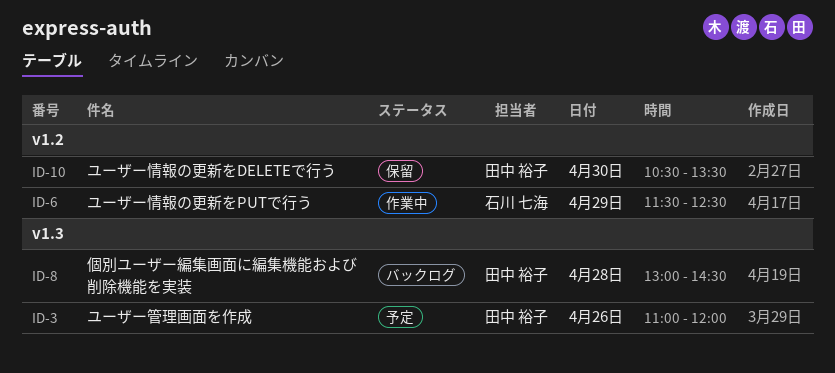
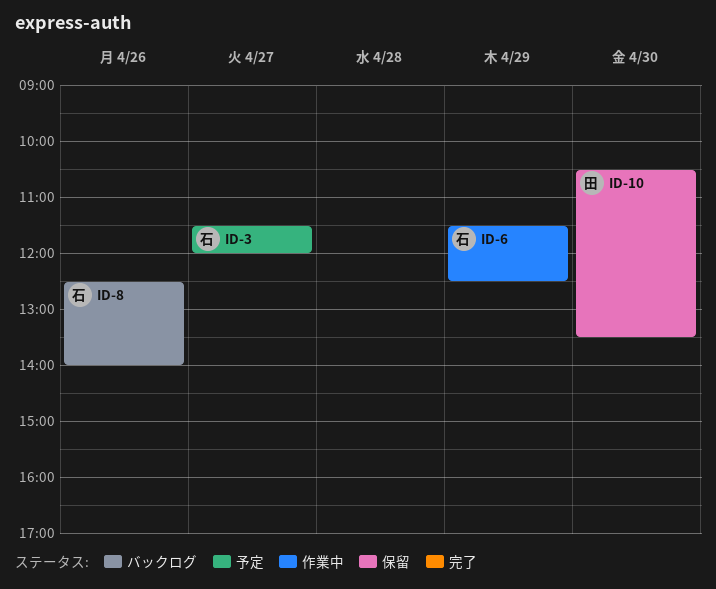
ID-3, owner: 田中 裕子 -> 石川 七海
ID-3, day: Apr 26 -> Apr 27
ID-3, begins: 11:00 -> 11:30
ID-8, owner: 田中 裕子 -> 石川 七海
ID-8, day: Apr 28 -> Apr 26
ID-8, begins: 13:00 -> 12:30
ID-8, ends: 14:30 -> 14:00

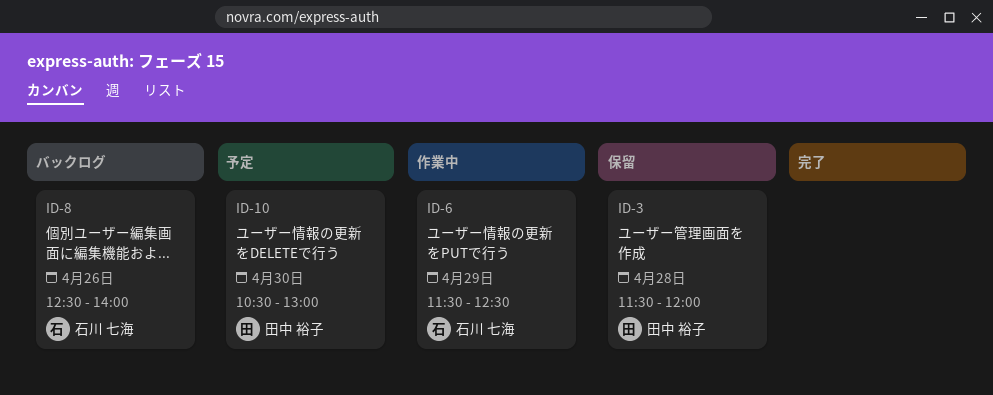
ID-3, status: 予定 -> 保留
ID-3, owner: 石川 七海 -> 田中 裕子
ID-3, day: Apr 27 -> Apr 28
ID-10, status: 保留 -> 予定
ID-10, ends: 13:30 -> 13:00

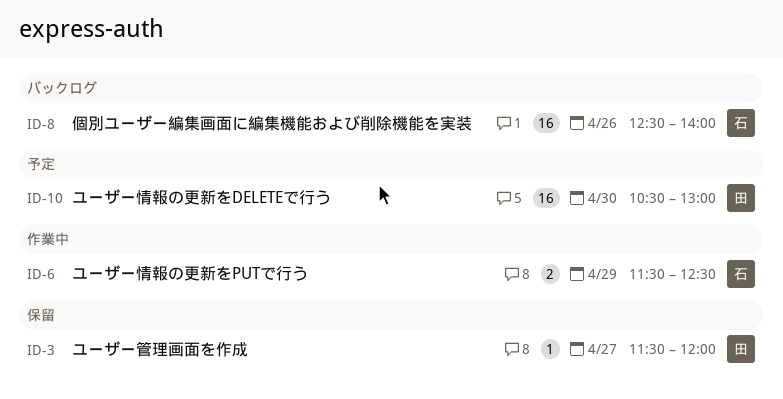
ID-3, day: Apr 28 -> Apr 27

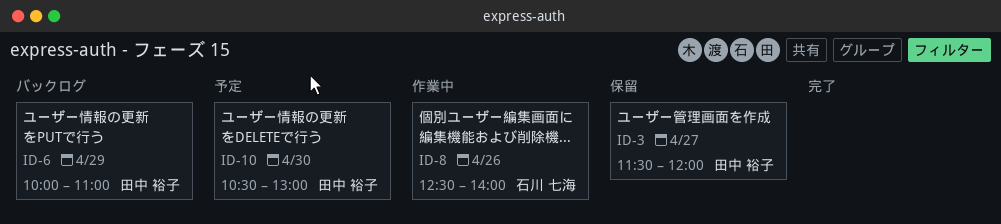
ID-6, status: 作業中 -> バックログ
ID-6, owner: 石川 七海 -> 田中 裕子
ID-6, begins: 11:30 -> 10:00
ID-6, ends: 12:30 -> 11:00
ID-8, status: バックログ -> 作業中

